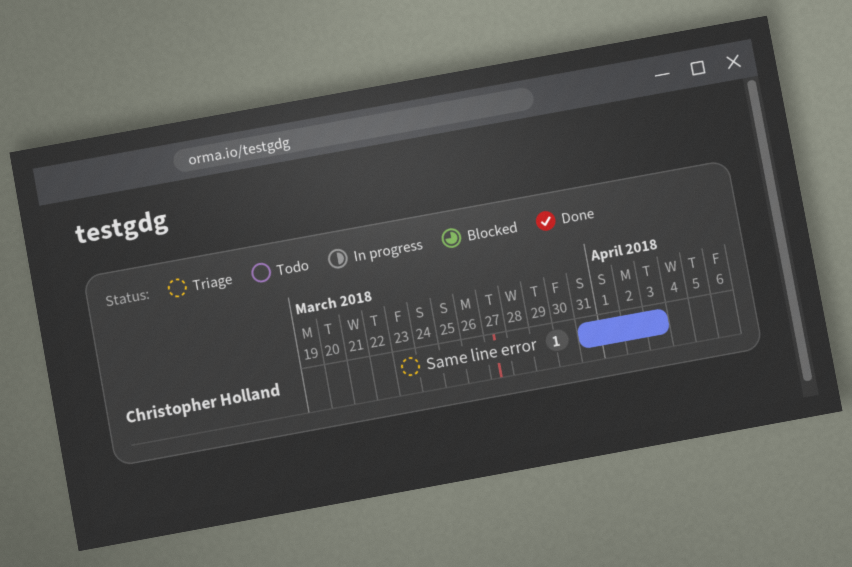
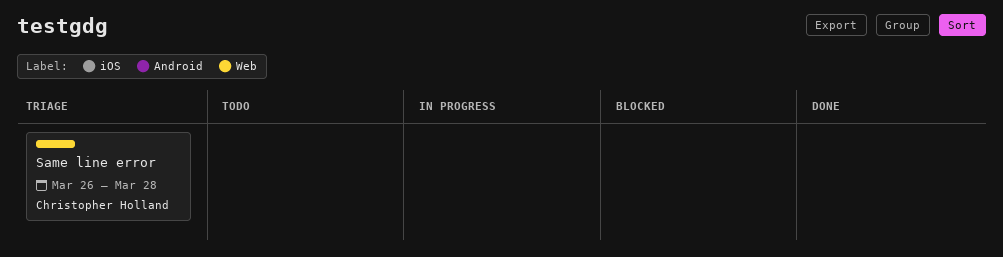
Same line error, start: Mar 31 -> Mar 26
Same line error, due: Apr 3 -> Mar 28

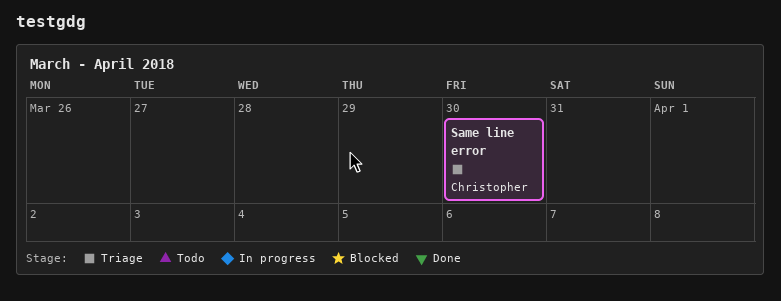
Same line error, due: Mar 28 -> Mar 30

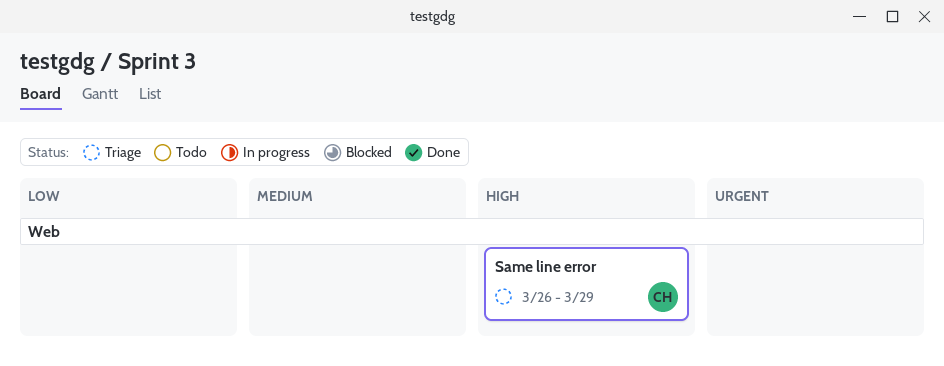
Same line error, due: Mar 30 -> Mar 29

